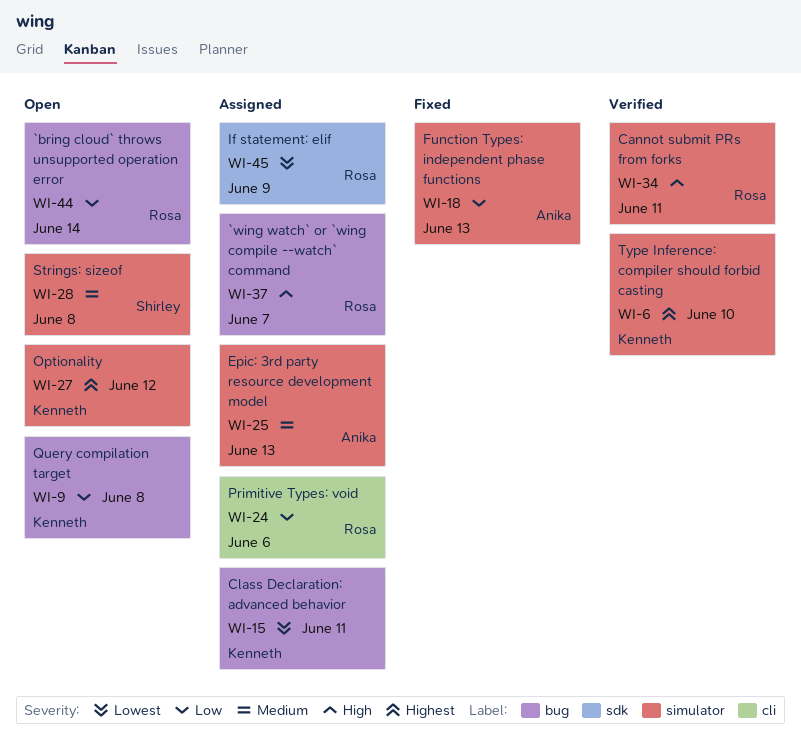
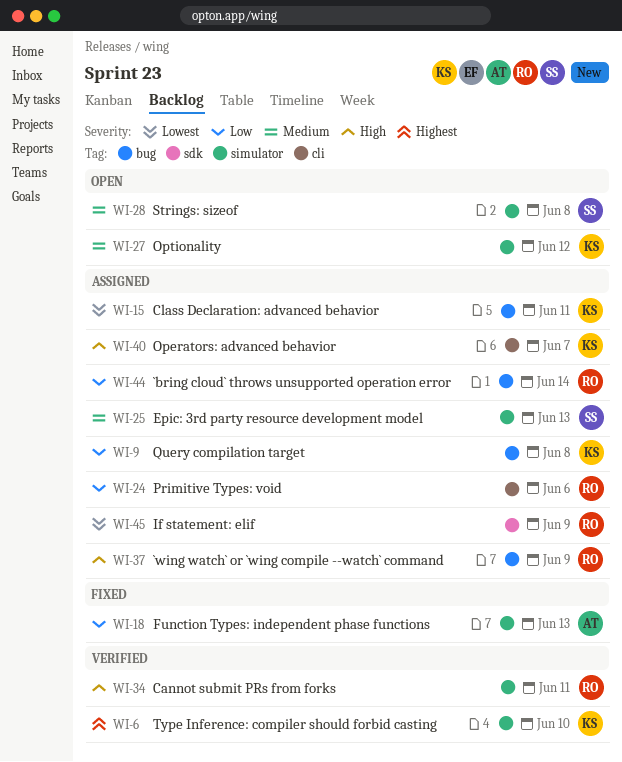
WI-9, status: Open -> Assigned
WI-25, owner: Anika -> Shirley
WI-27, priority: Highest -> Medium
WI-37, due: Jun 7 -> Jun 9
WI-40: none -> present
WI-44, status: Open -> Assigned

